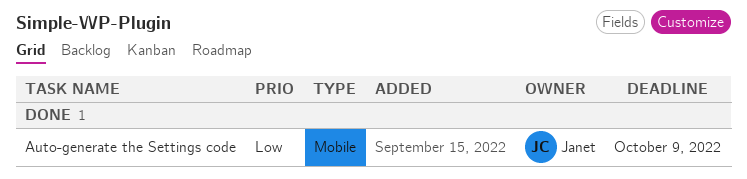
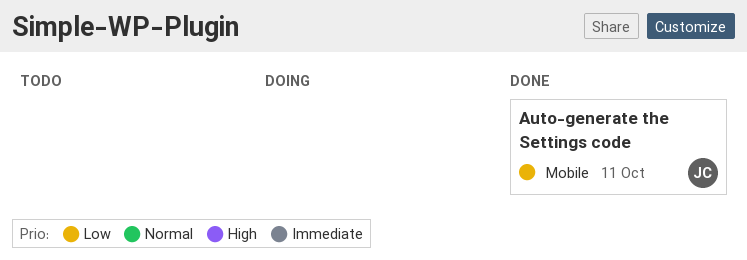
Auto-generate the Settings code, due: Oct 9 -> Oct 11

